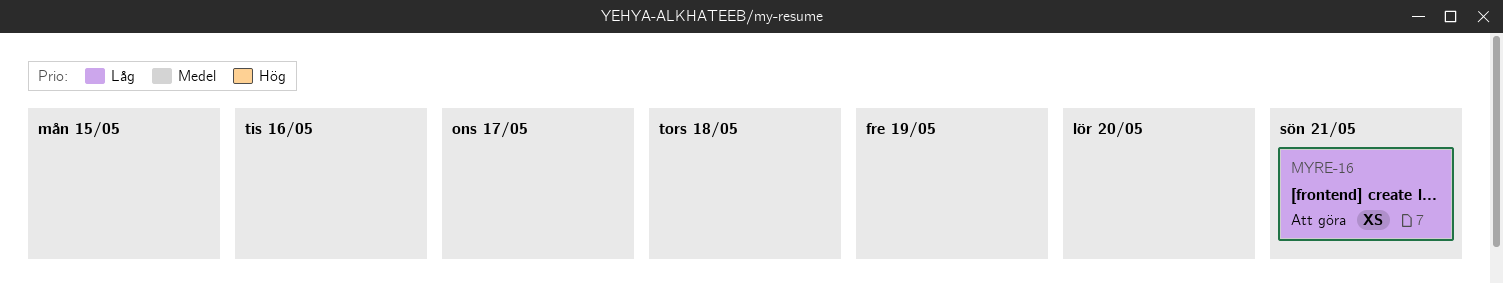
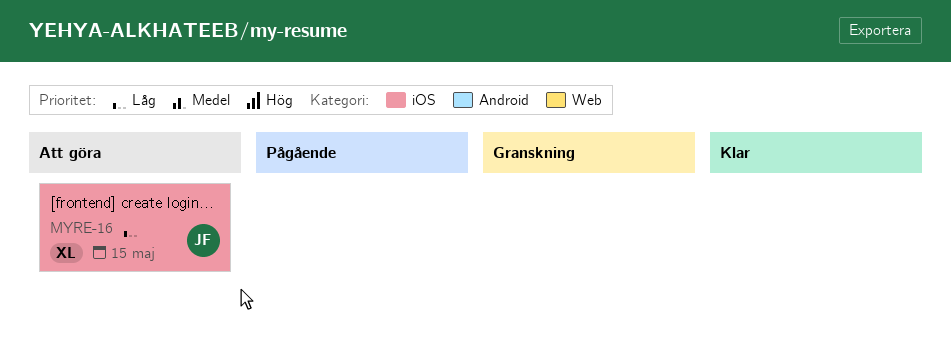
MYRE-16, estimate: XS -> XL
MYRE-16, due: May 21 -> May 15

